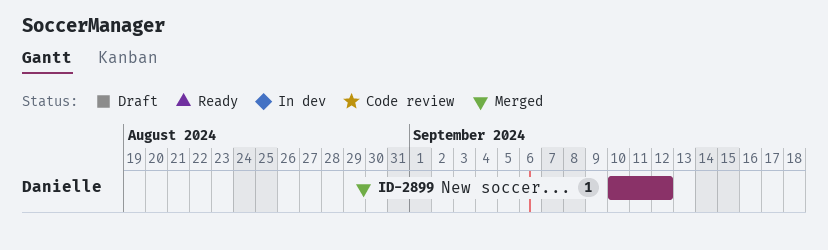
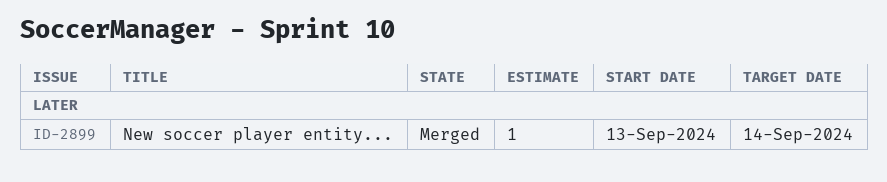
ID-2899, start: Sep 10 -> Sep 13
ID-2899, due: Sep 12 -> Sep 14

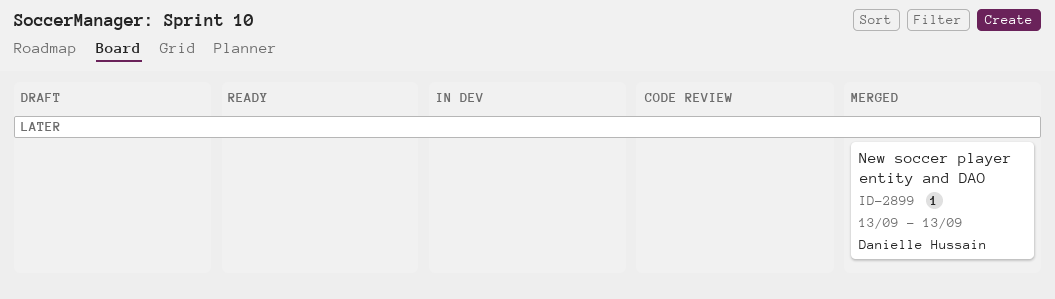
ID-2899, due: Sep 14 -> Sep 13

